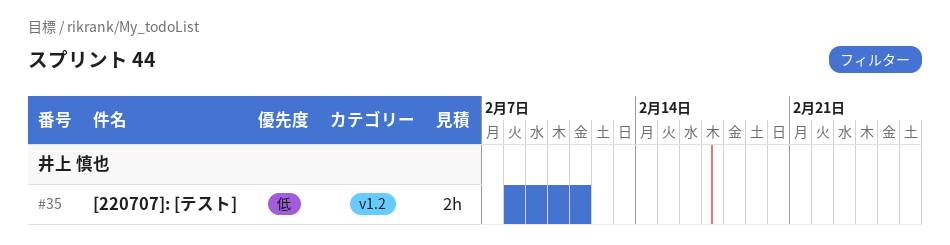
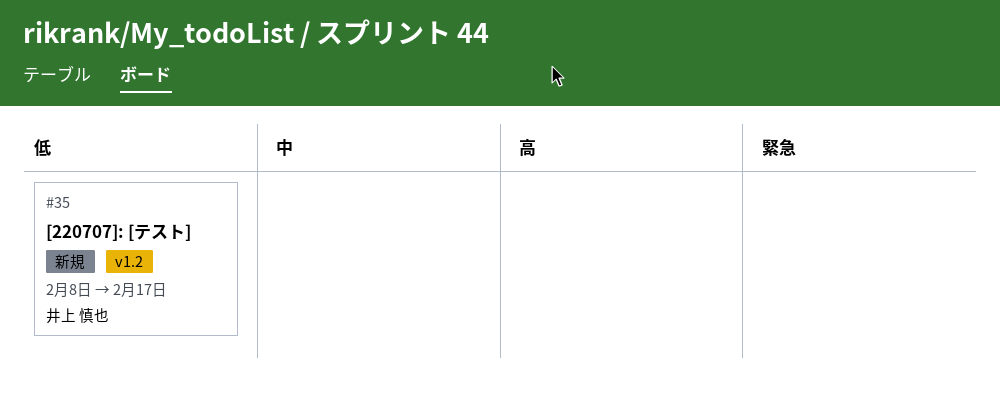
#35, due: Feb 11 -> Feb 17

